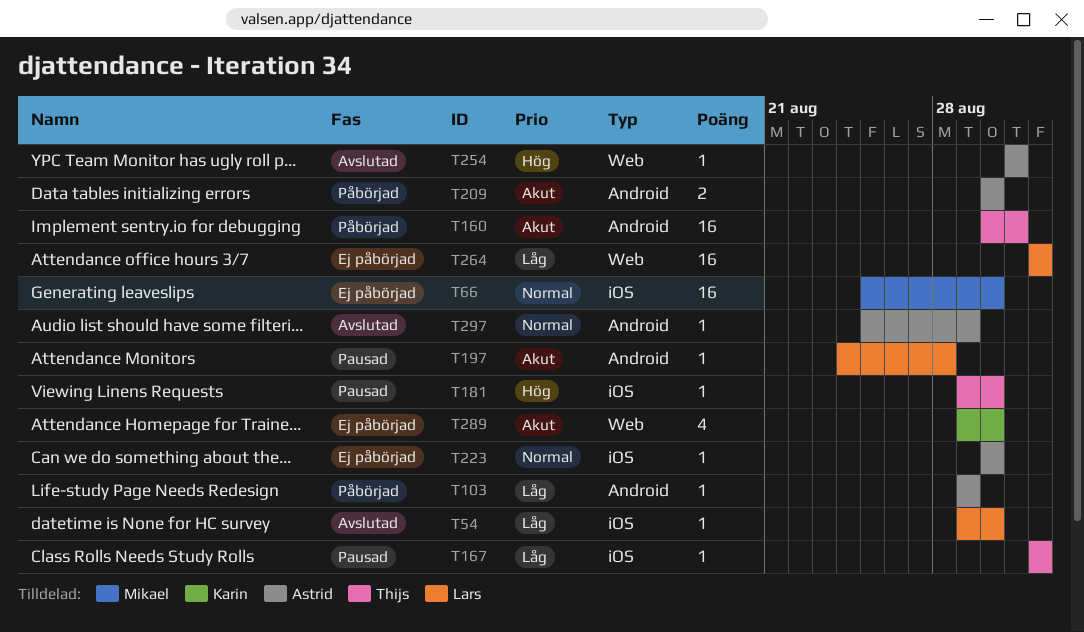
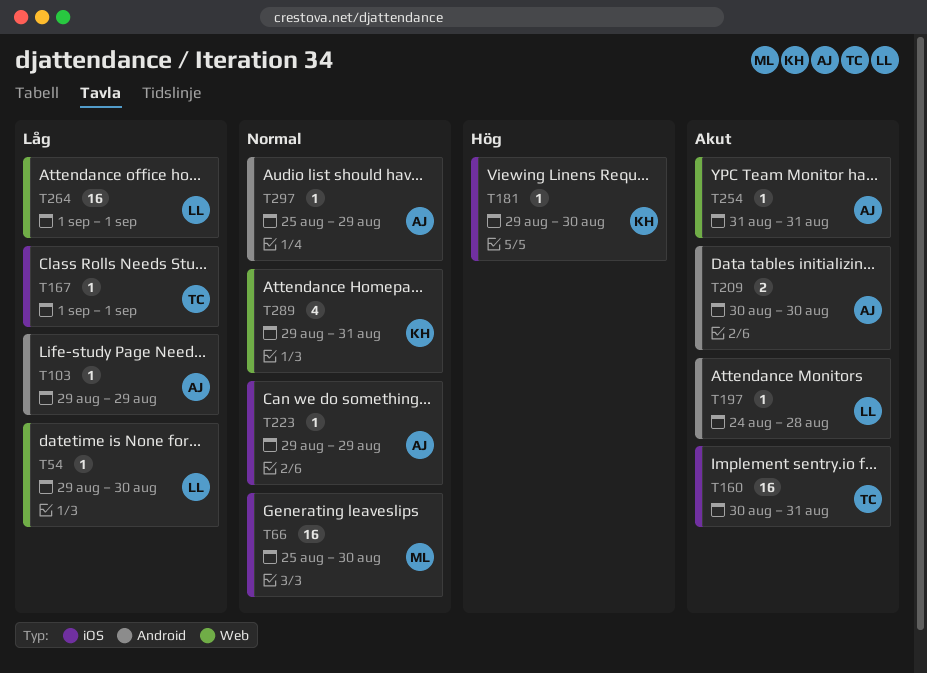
T54, label: iOS -> Web
T160, label: Android -> iOS
T181, owner: Thijs -> Karin
T223, start: Aug 30 -> Aug 29
T223, due: Aug 30 -> Aug 29
T254, priority: Hög -> Akut
T289, priority: Akut -> Normal
T289, due: Aug 30 -> Aug 31

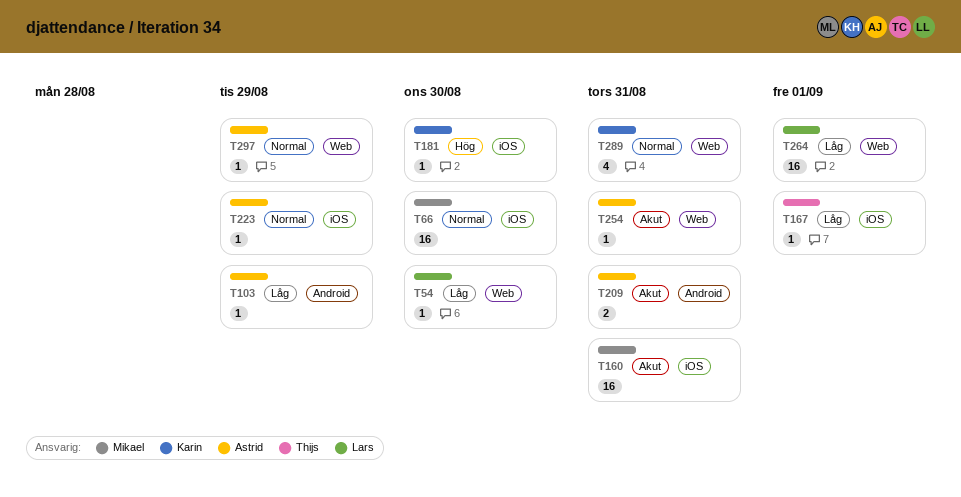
T160, owner: Thijs -> Mikael
T197: present -> none
T209, due: Aug 30 -> Aug 31
T297, label: Android -> Web

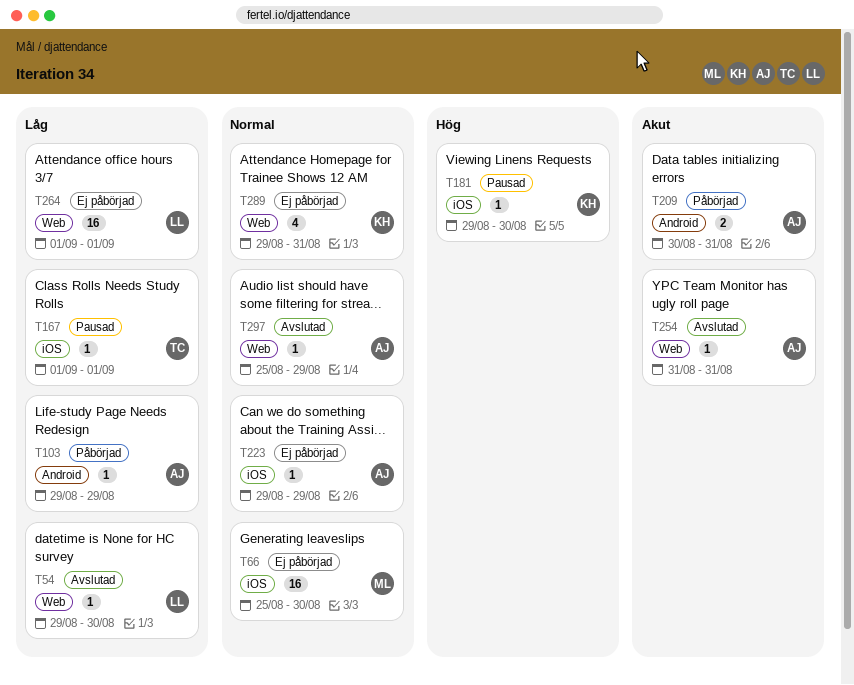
T160: present -> none

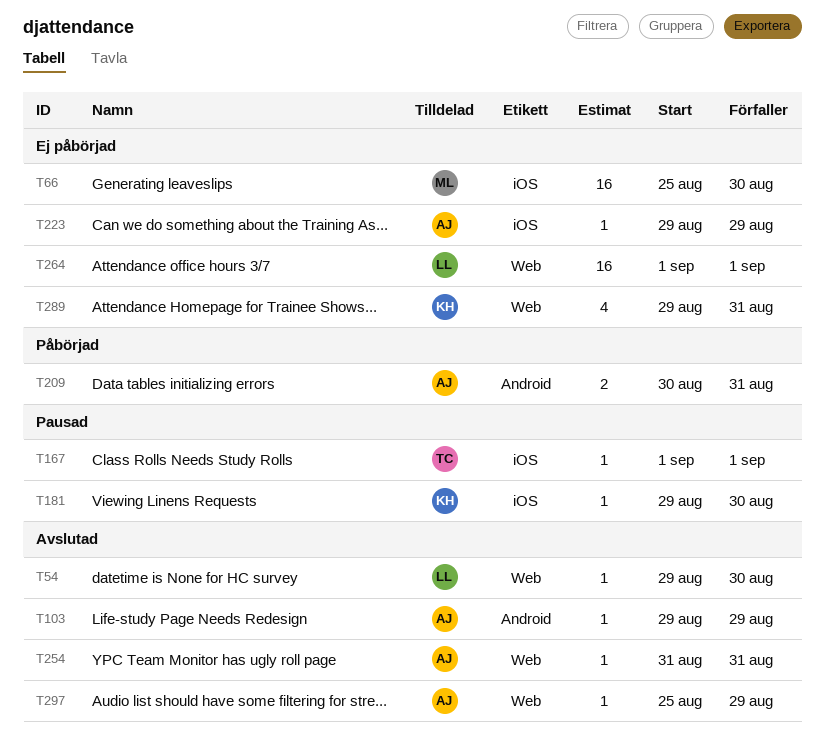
T103, status: Påbörjad -> Avslutad

